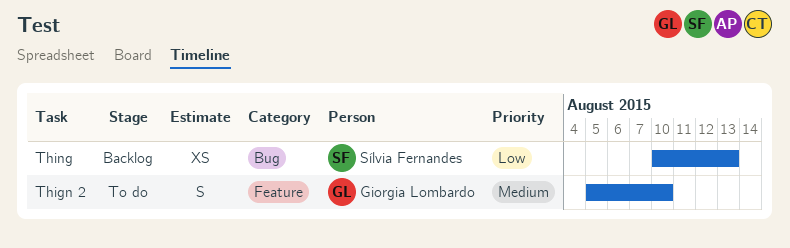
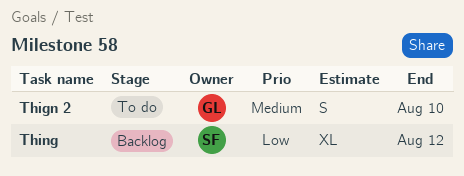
Thing, estimate: XS -> XL
Thing, due: Aug 13 -> Aug 12

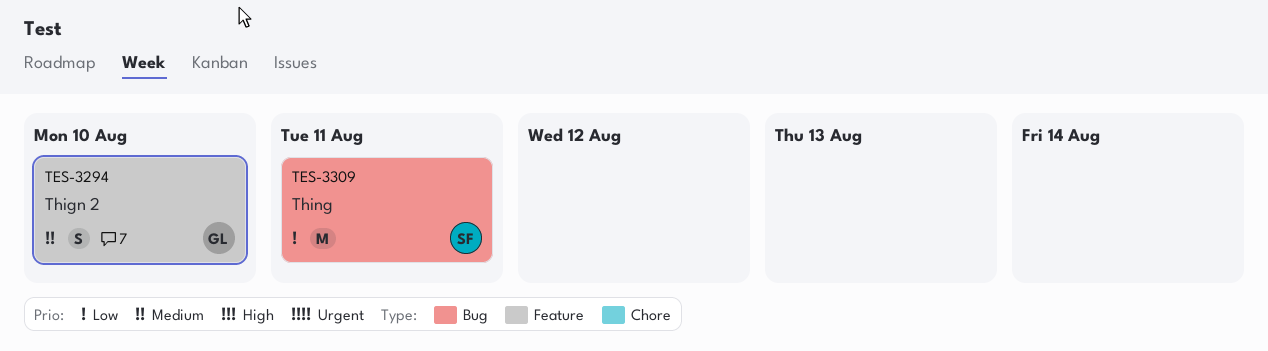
Thing, estimate: XL -> M
Thing, due: Aug 12 -> Aug 11

